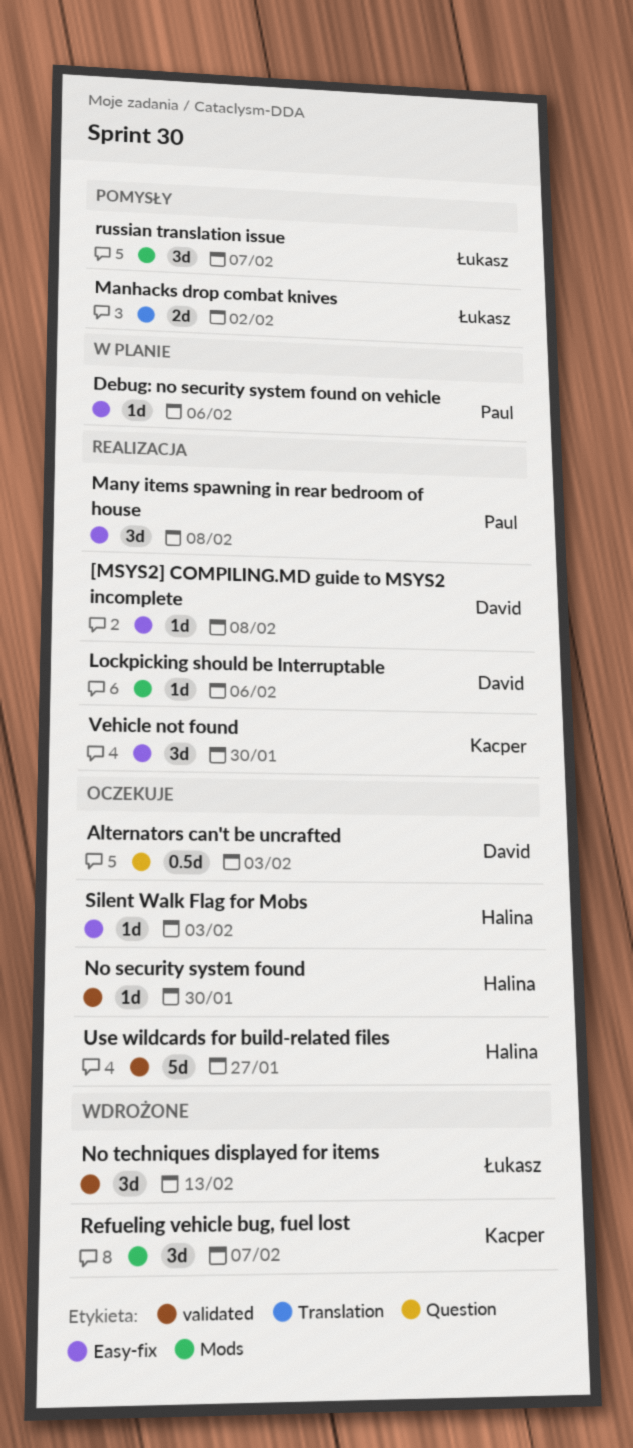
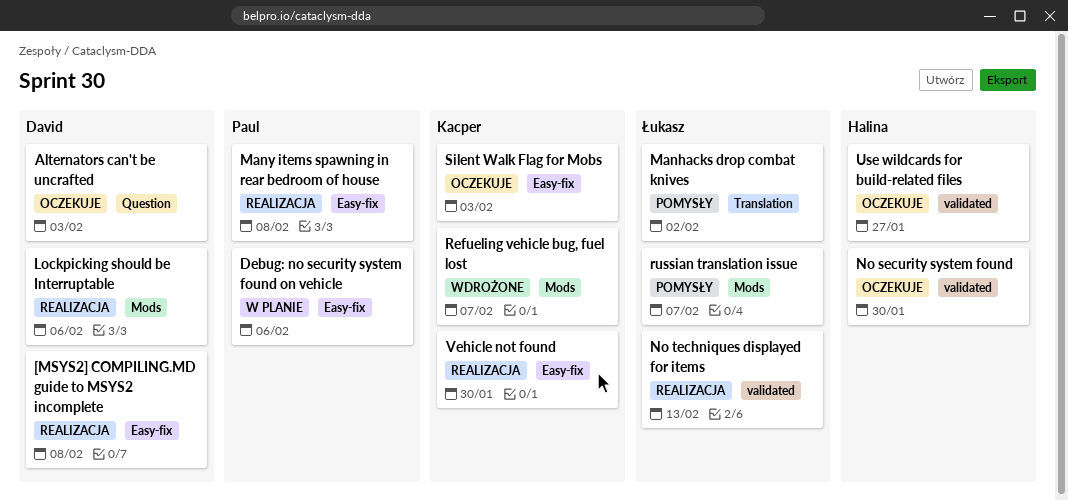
No techniques displayed for items, status: Wdrożone -> Realizacja
Silent Walk Flag for Mobs, owner: Halina -> Kacper

